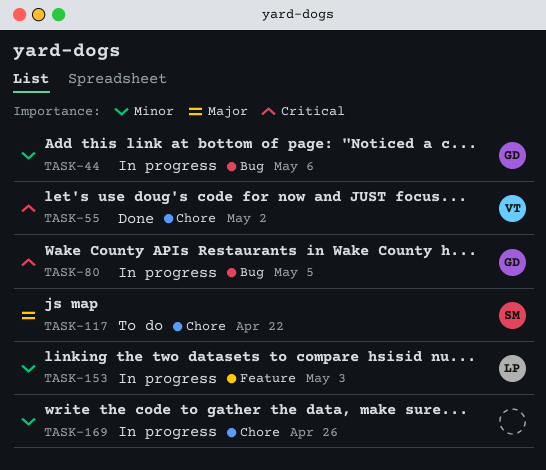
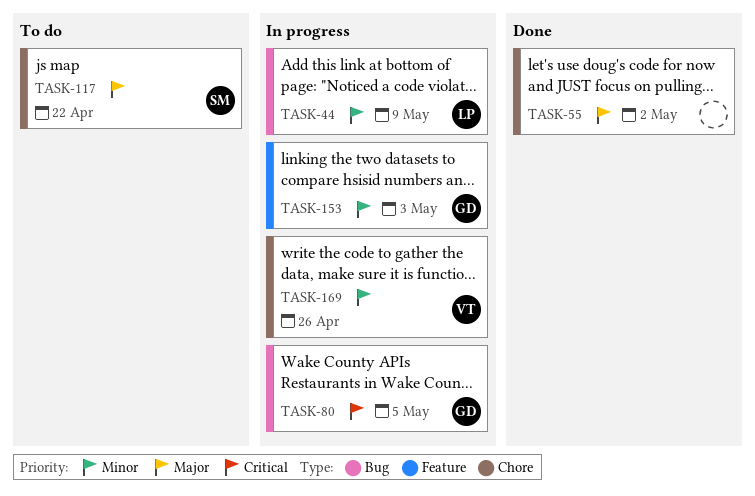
TASK-44, owner: GD -> LP
TASK-44, due: May 6 -> May 9
TASK-55, owner: VT -> none
TASK-55, priority: Critical -> Major
TASK-153, owner: LP -> GD
TASK-169, owner: none -> VT

